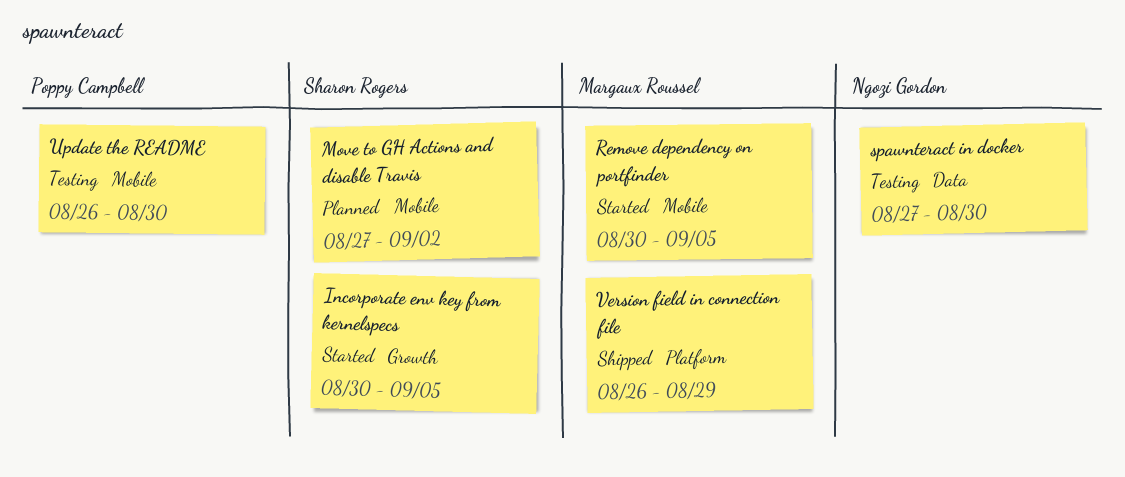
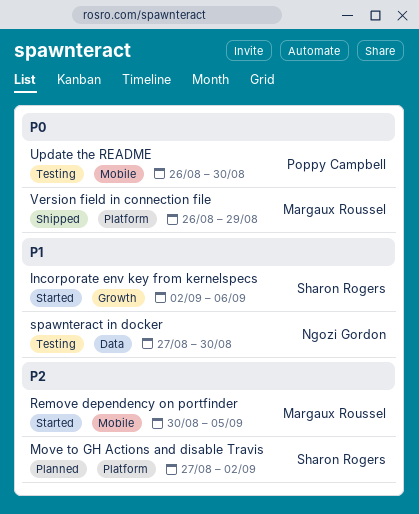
Incorporate env key from kernelspecs, start: Aug 30 -> Sep 2
Incorporate env key from kernelspecs, due: Sep 5 -> Sep 6
Move to GH Actions and disable Travis, label: Mobile -> Platform

